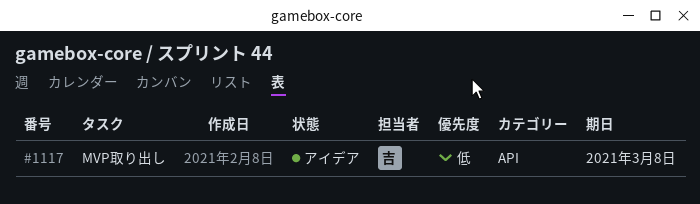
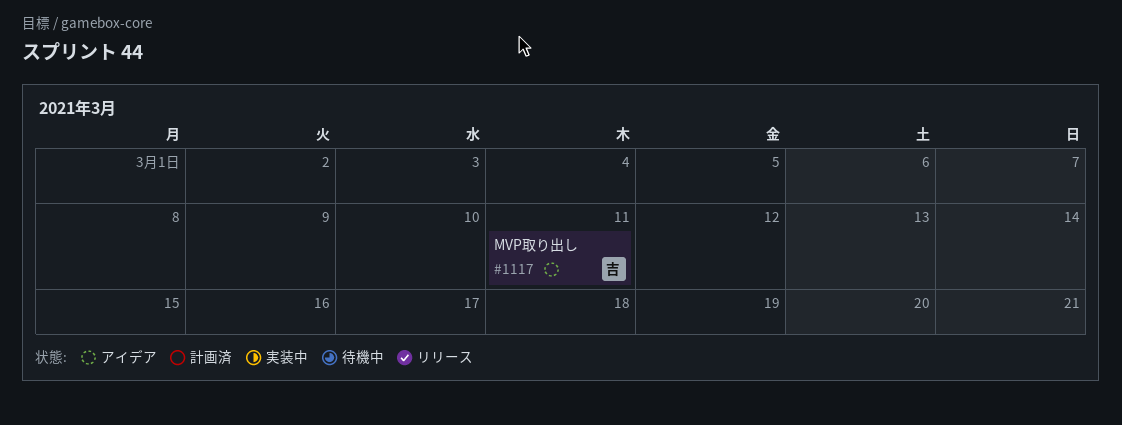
#1117, due: Mar 8 -> Mar 11

